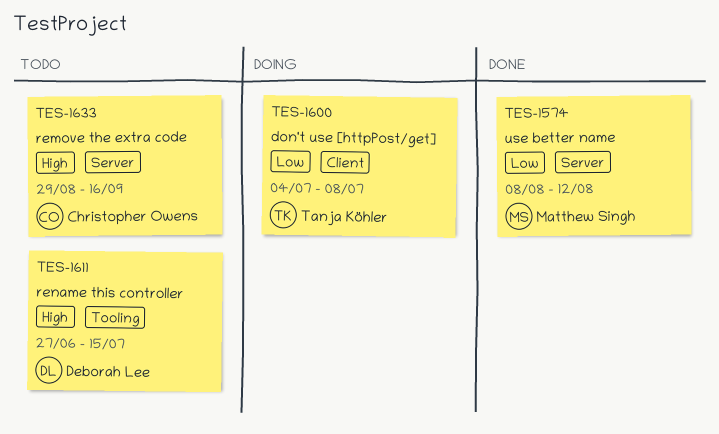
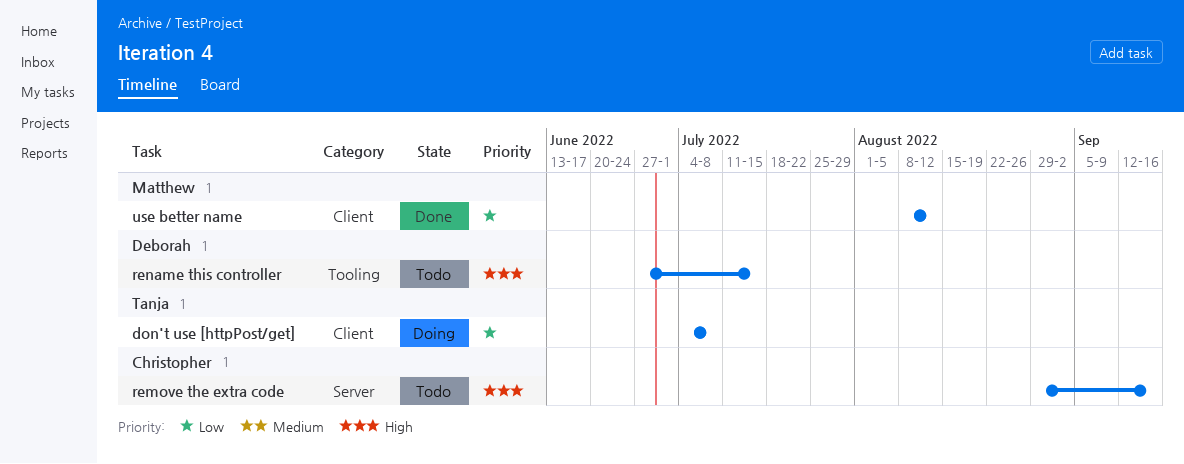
use better name, label: Server -> Client

